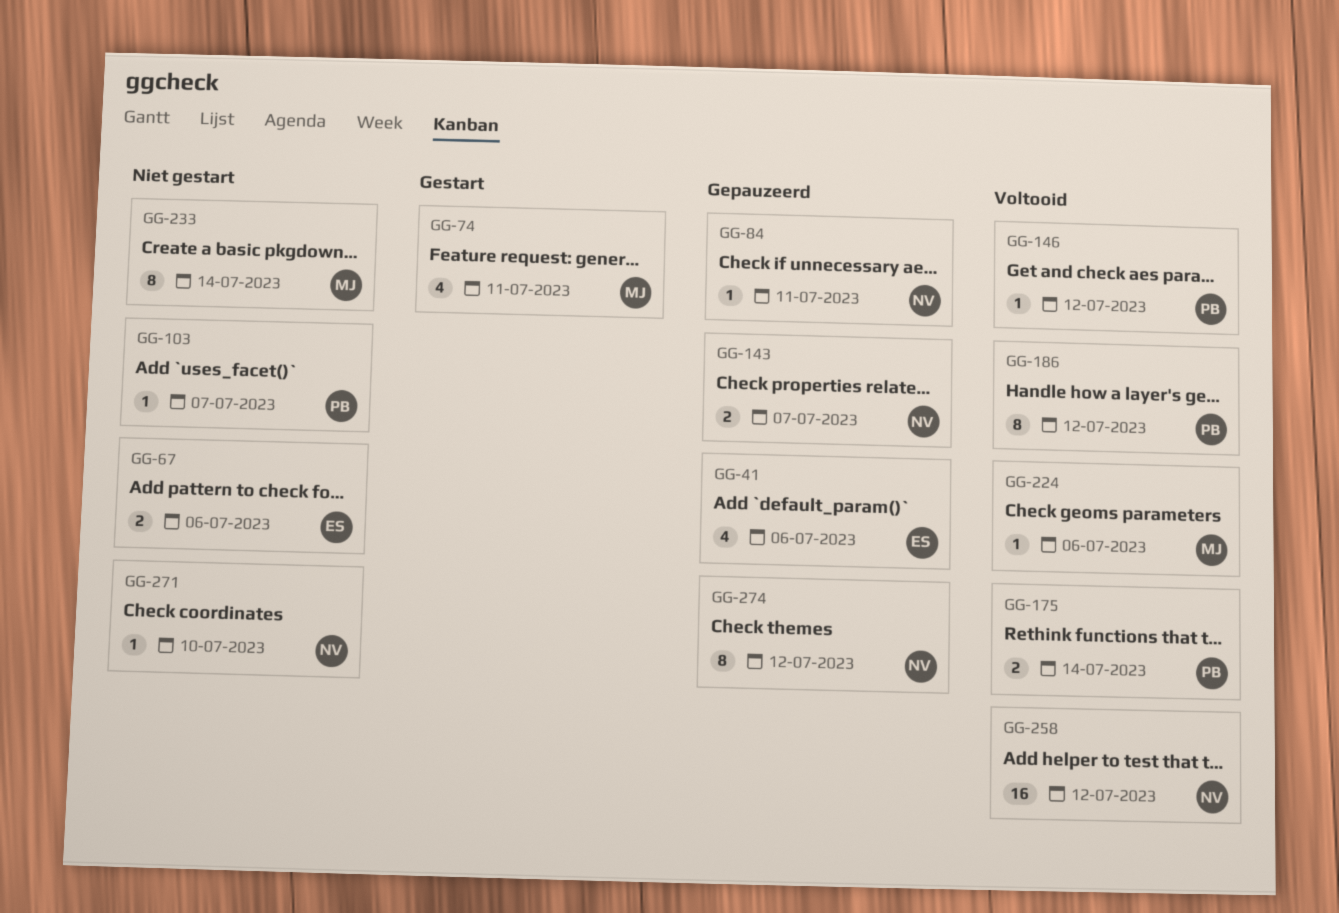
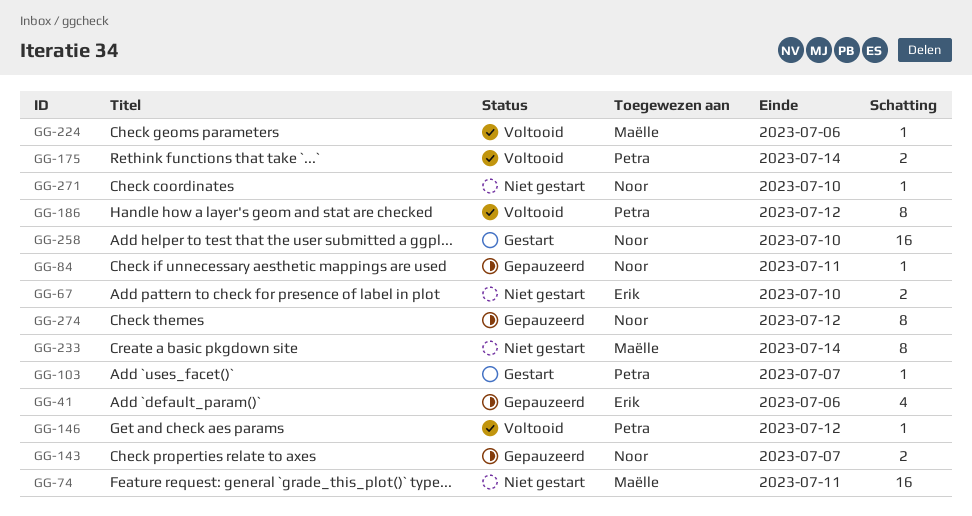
GG-67, due: Jul 6 -> Jul 10
GG-74, status: Gestart -> Niet gestart
GG-74, estimate: 4 -> 16
GG-103, status: Niet gestart -> Gestart
GG-258, status: Voltooid -> Gestart
GG-258, due: Jul 12 -> Jul 10

